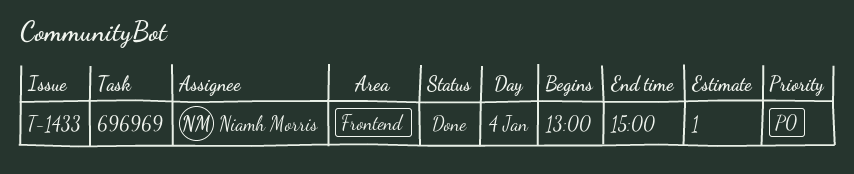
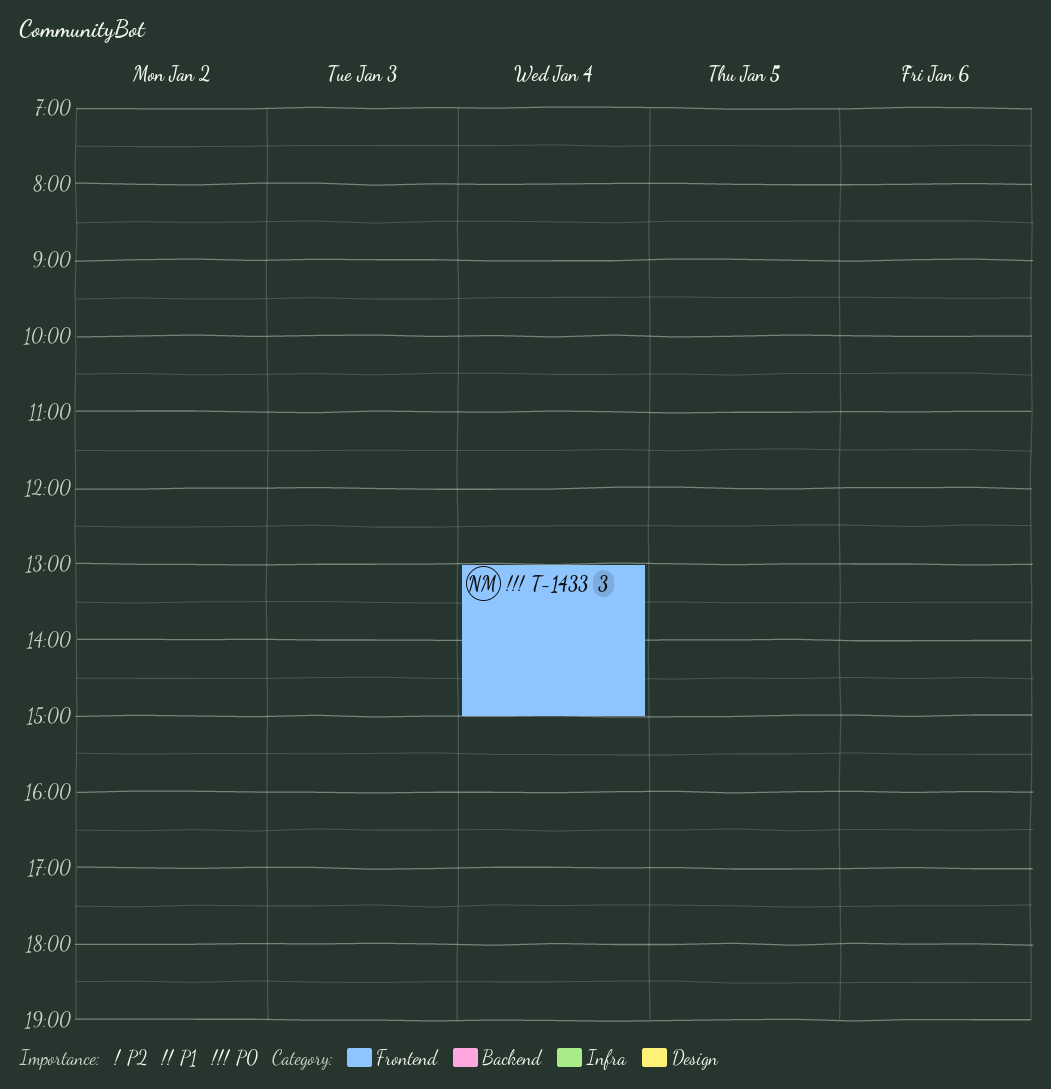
T-1433, estimate: 1 -> 3

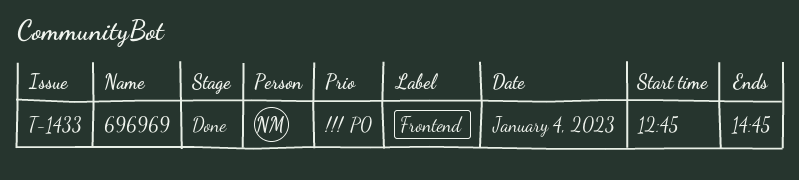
T-1433, begins: 13:00 -> 12:45
T-1433, ends: 15:00 -> 14:45

